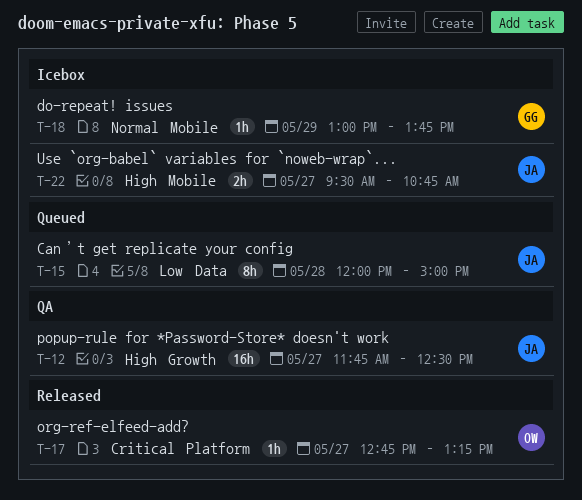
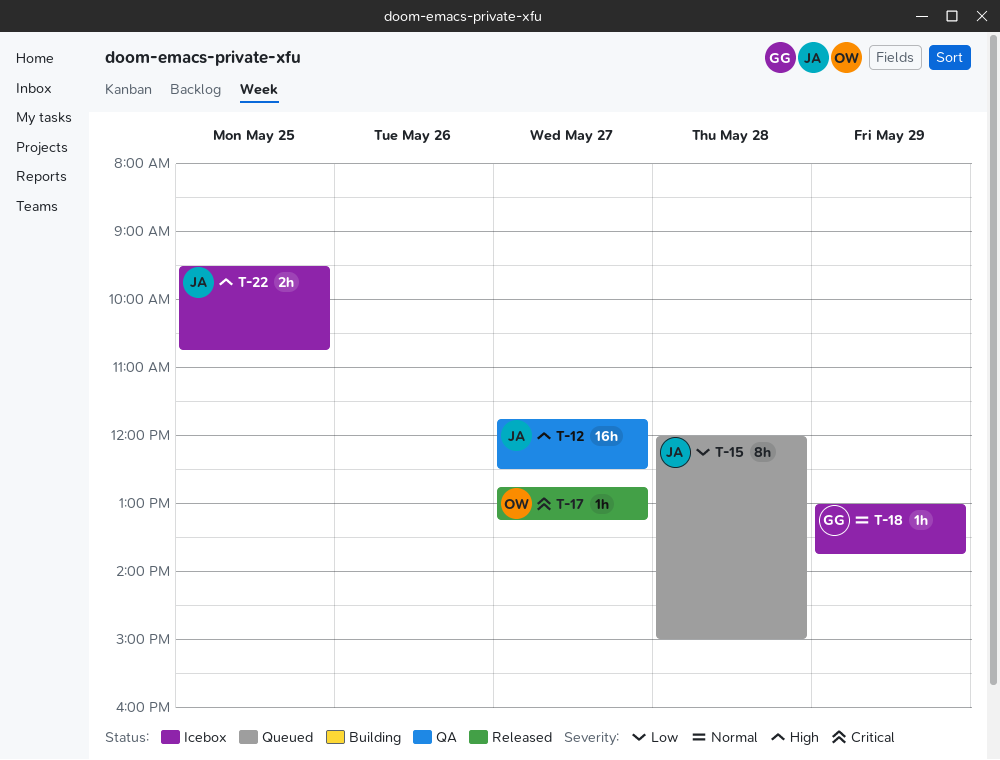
T-22, day: May 27 -> May 25

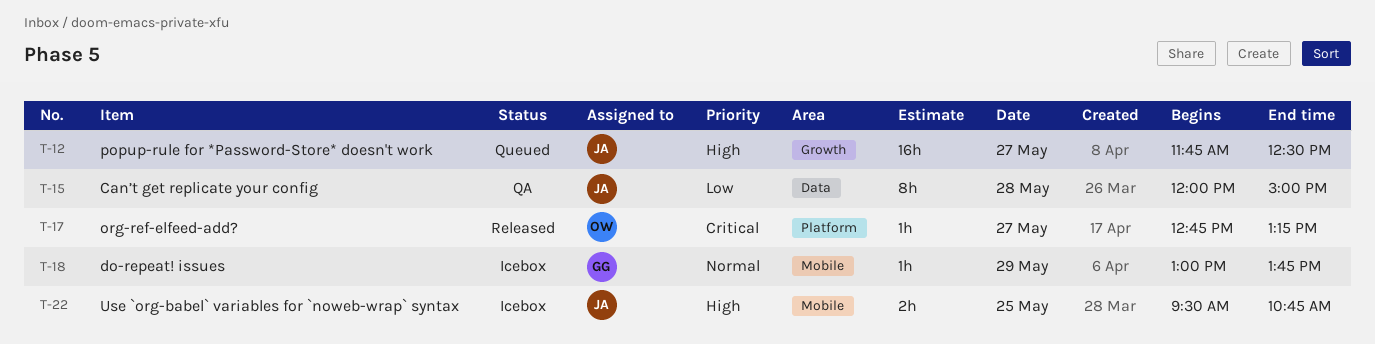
T-12, status: QA -> Queued
T-15, status: Queued -> QA

